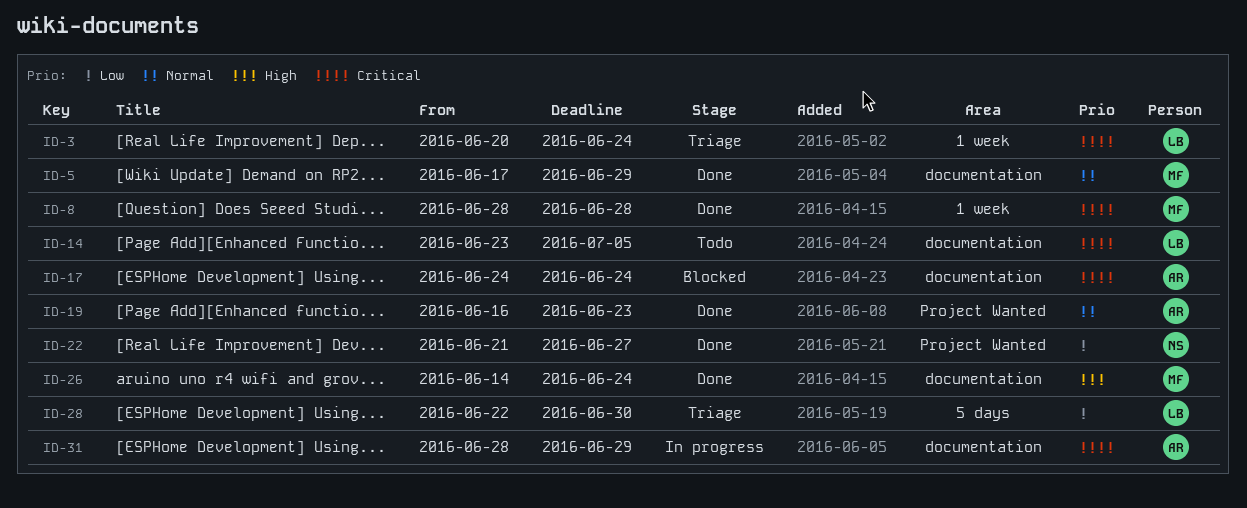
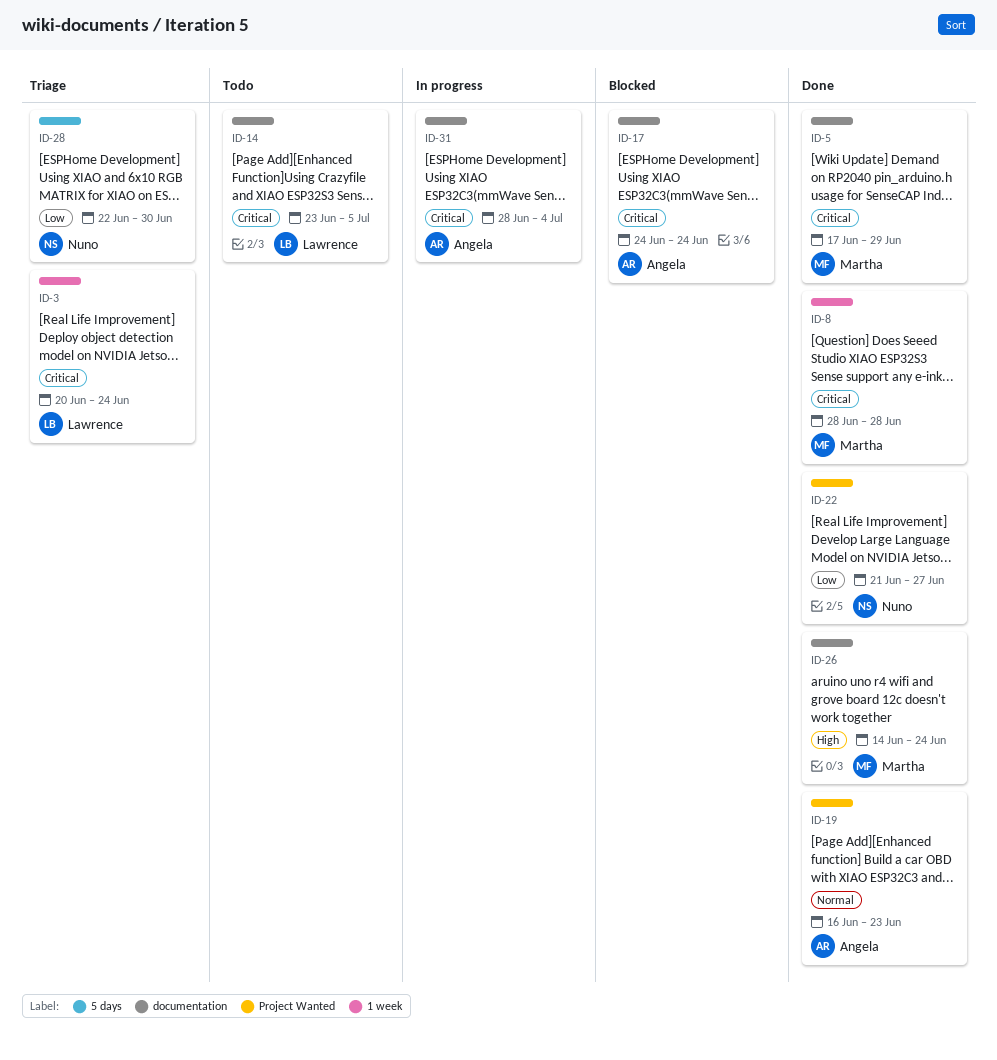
ID-5, priority: Normal -> Critical
ID-28, owner: Lawrence -> Nuno
ID-31, due: Jun 29 -> Jul 4

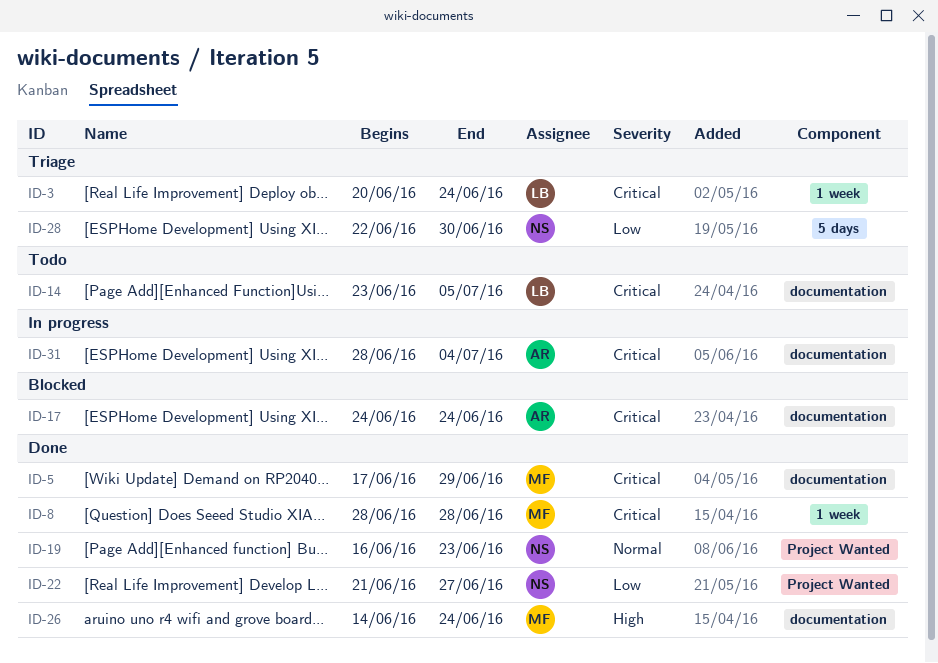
ID-19, owner: Angela -> Nuno

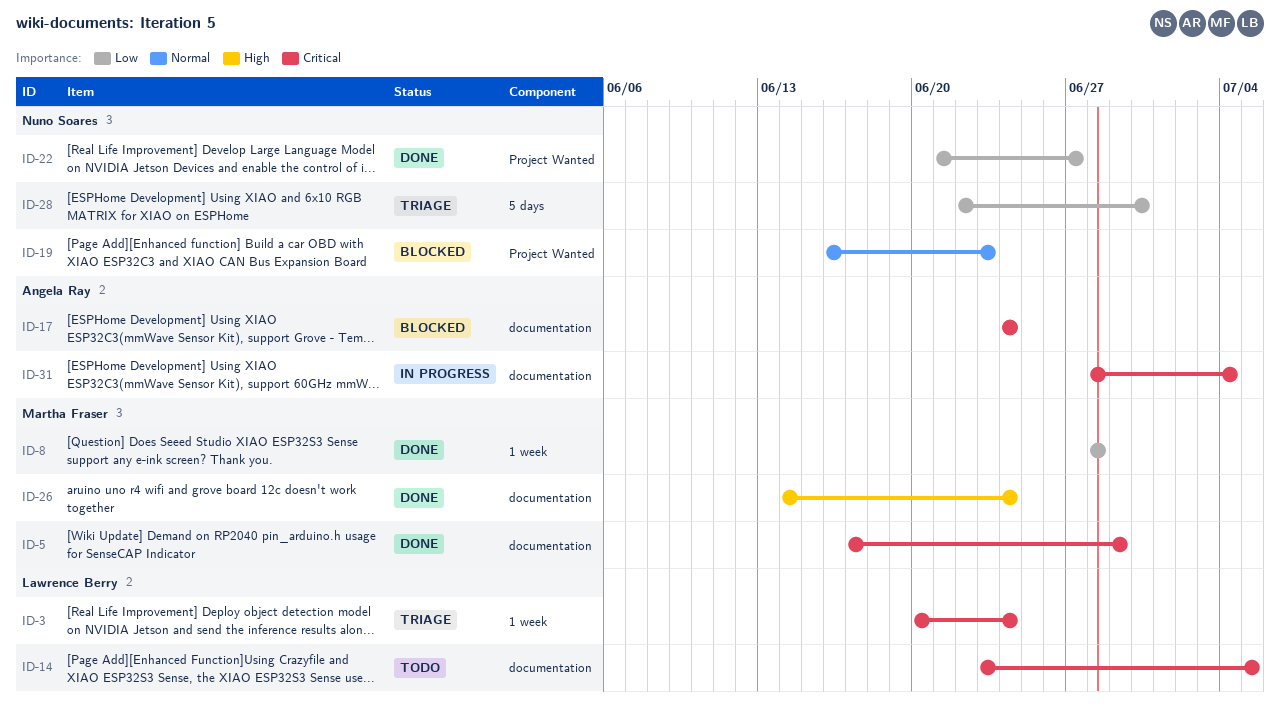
ID-8, priority: Critical -> Low
ID-19, status: Done -> Blocked

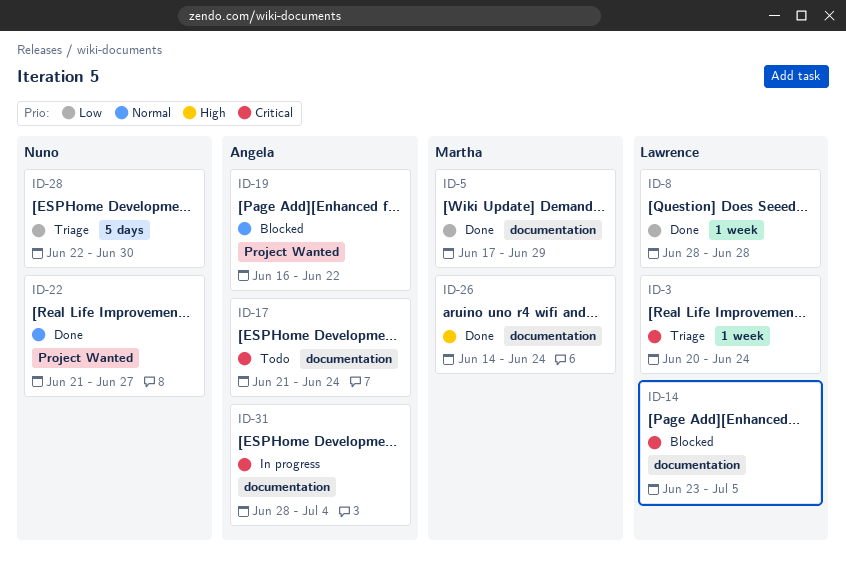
ID-5, priority: Critical -> Low
ID-8, owner: Martha Fraser -> Lawrence Berry
ID-14, status: Todo -> Blocked
ID-17, status: Blocked -> Todo
ID-17, start: Jun 24 -> Jun 21
ID-19, owner: Nuno Soares -> Angela Ray
ID-19, due: Jun 23 -> Jun 22
ID-22, priority: Low -> Normal

